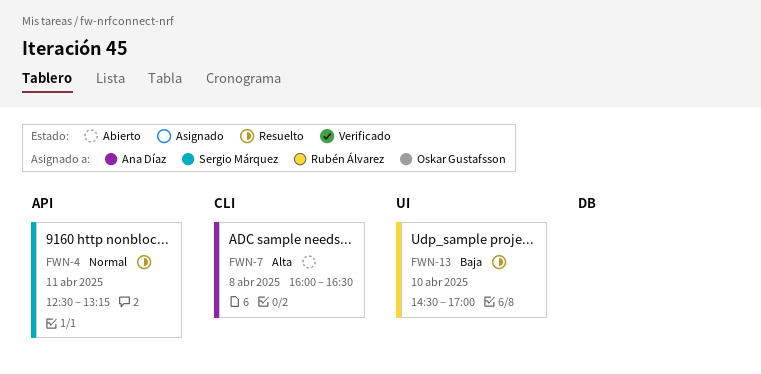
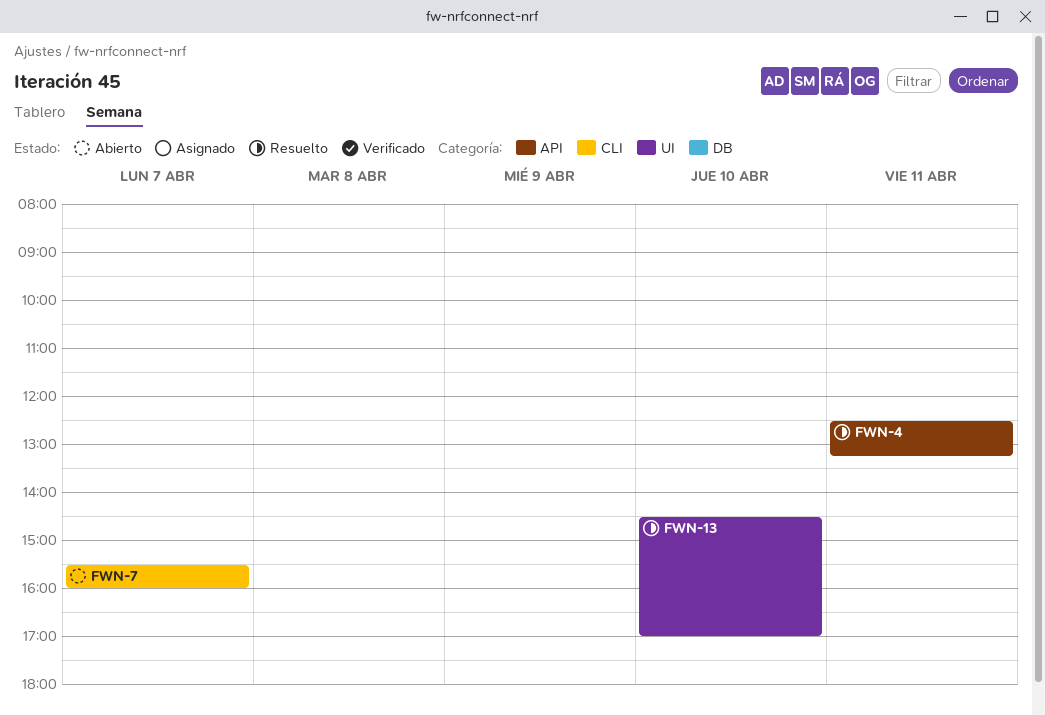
FWN-7, day: Apr 8 -> Apr 7
FWN-7, begins: 16:00 -> 15:30
FWN-7, ends: 16:30 -> 16:00

